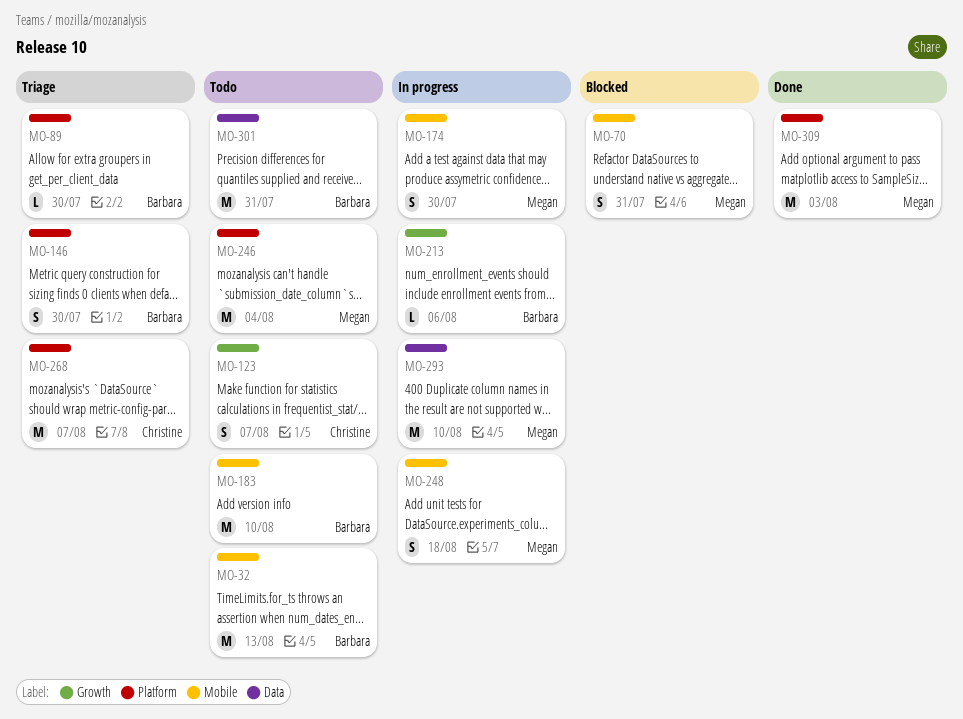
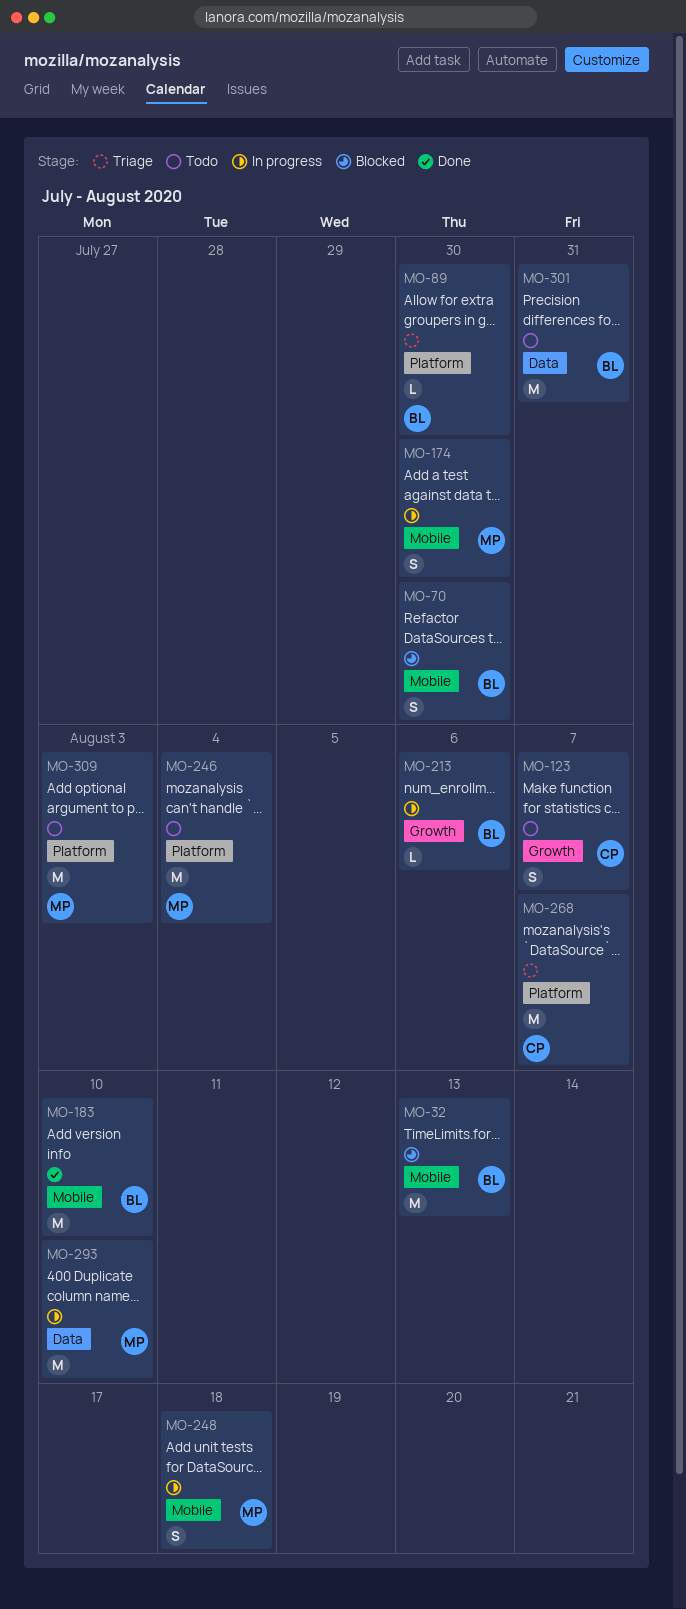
MO-32, status: Todo -> Blocked
MO-70, owner: Megan -> Barbara
MO-70, due: Jul 31 -> Jul 30
MO-146: present -> none
MO-183, status: Todo -> Done
MO-309, status: Done -> Todo

